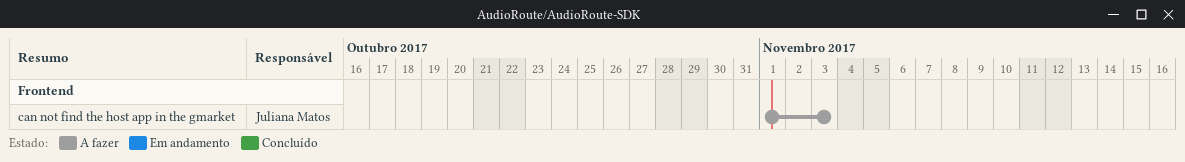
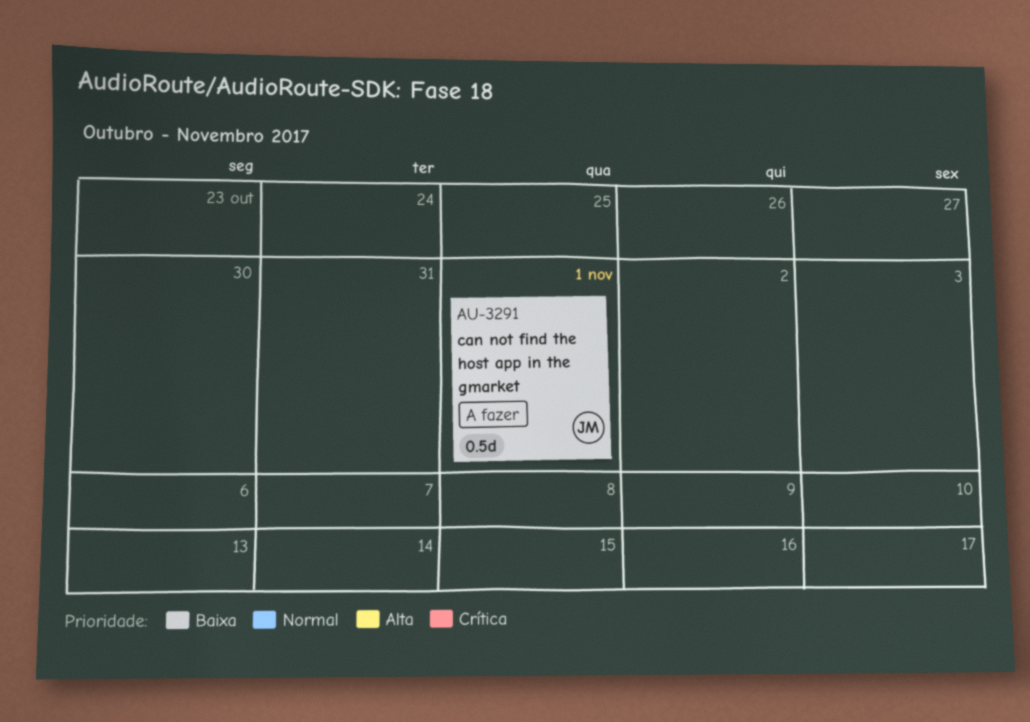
can not find the host app in the gmarket, due: Nov 3 -> Nov 1

